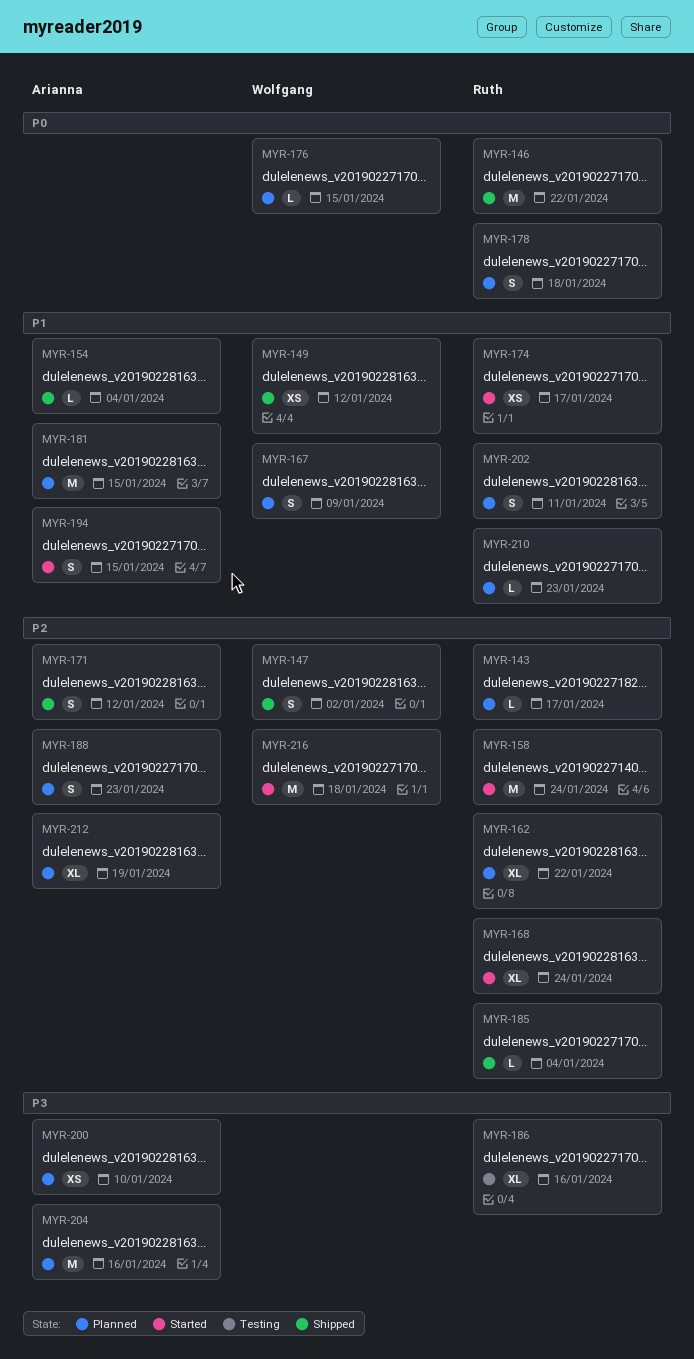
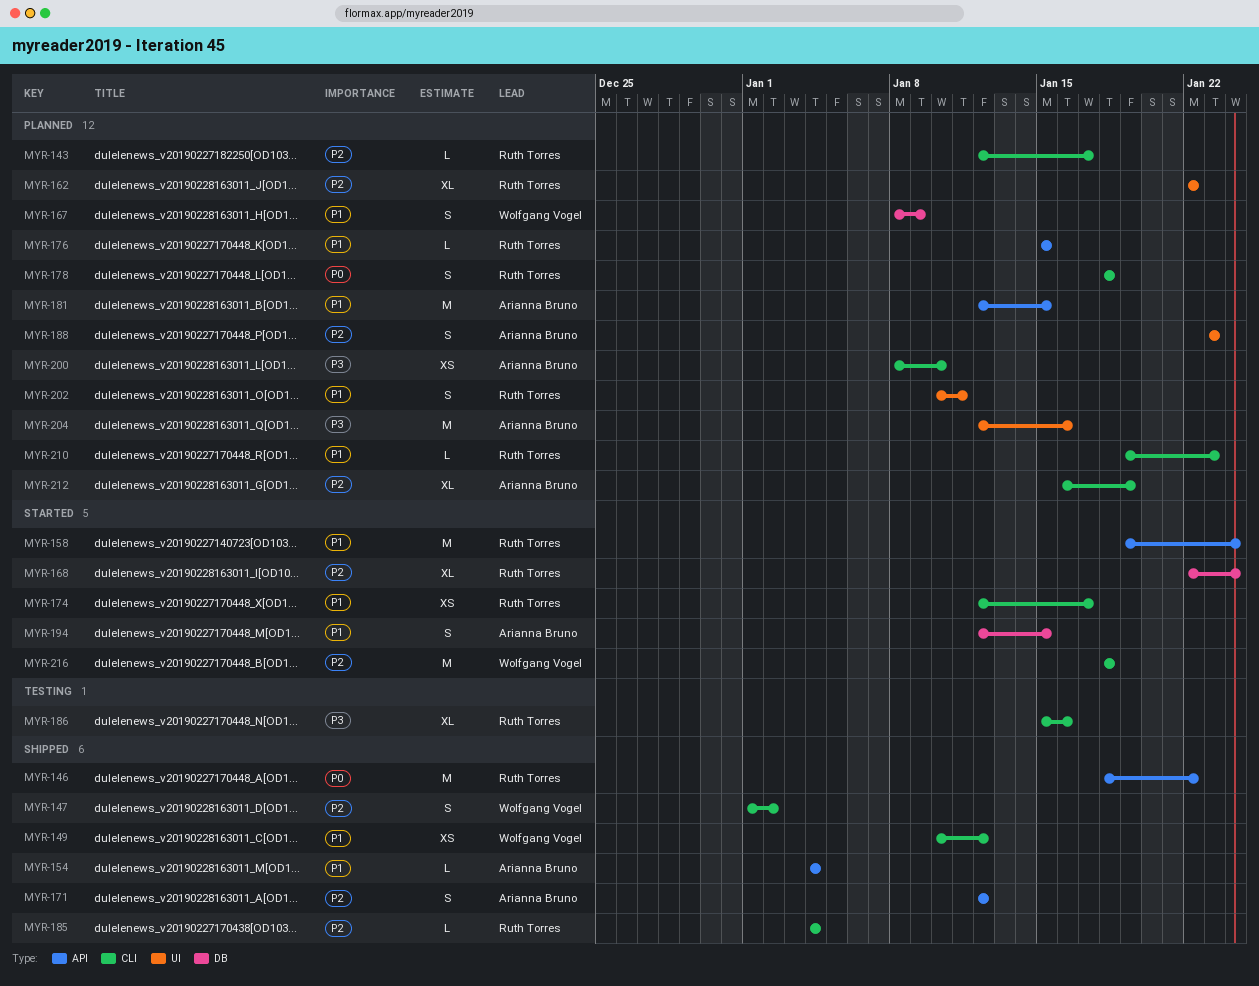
MYR-158, priority: P2 -> P1
MYR-176, owner: Wolfgang Vogel -> Ruth Torres
MYR-176, priority: P0 -> P1

